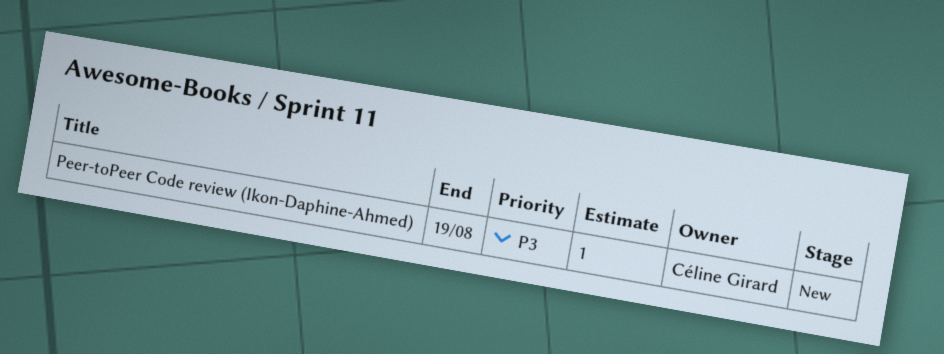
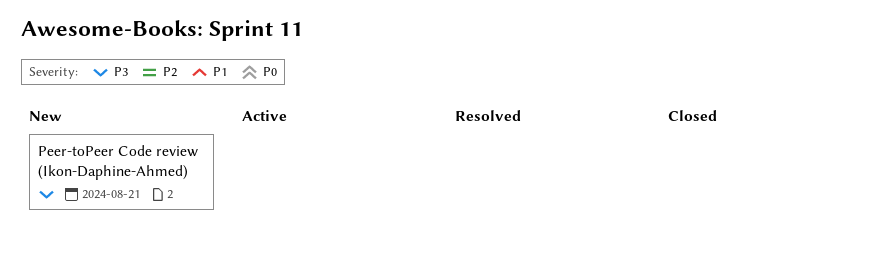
Peer-toPeer Code review (Ikon-Daphine-Ahmed), due: Aug 19 -> Aug 21

